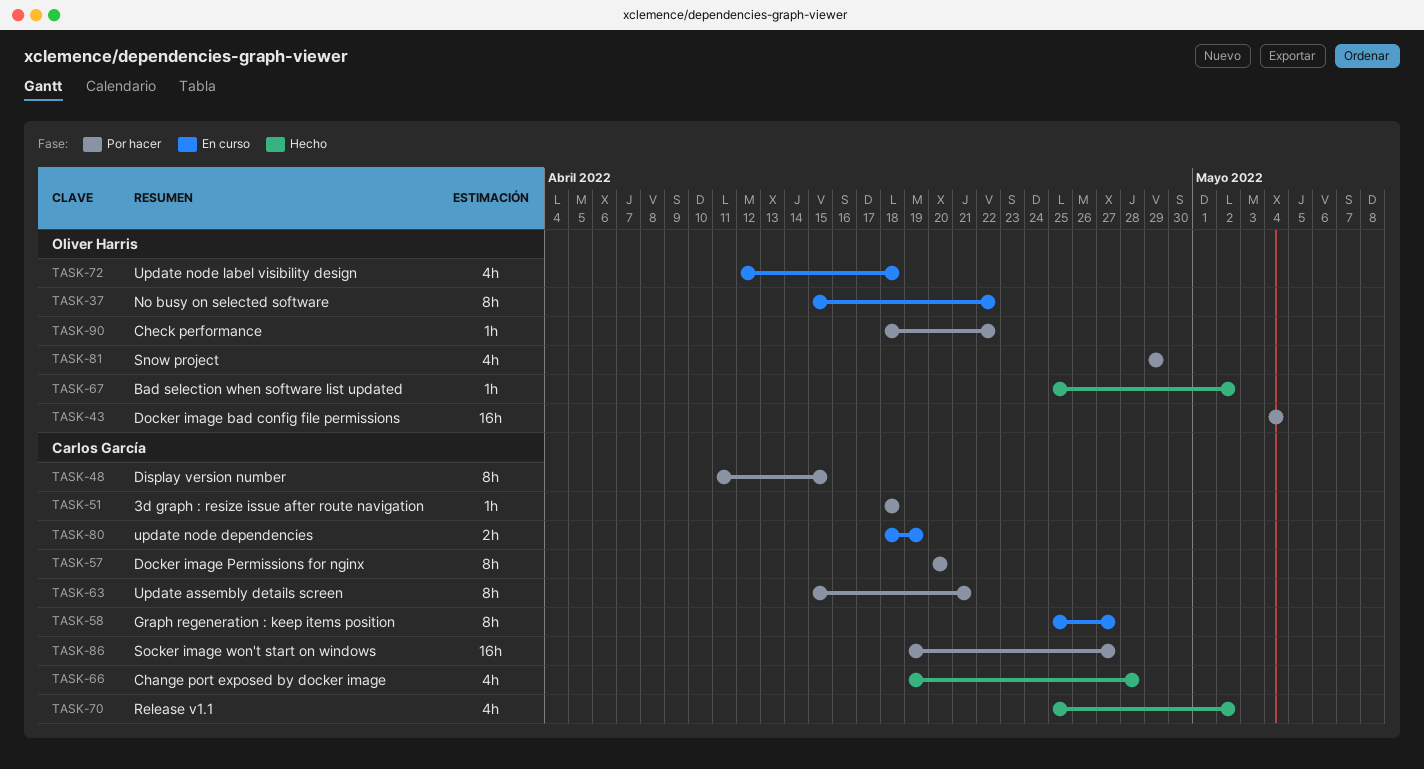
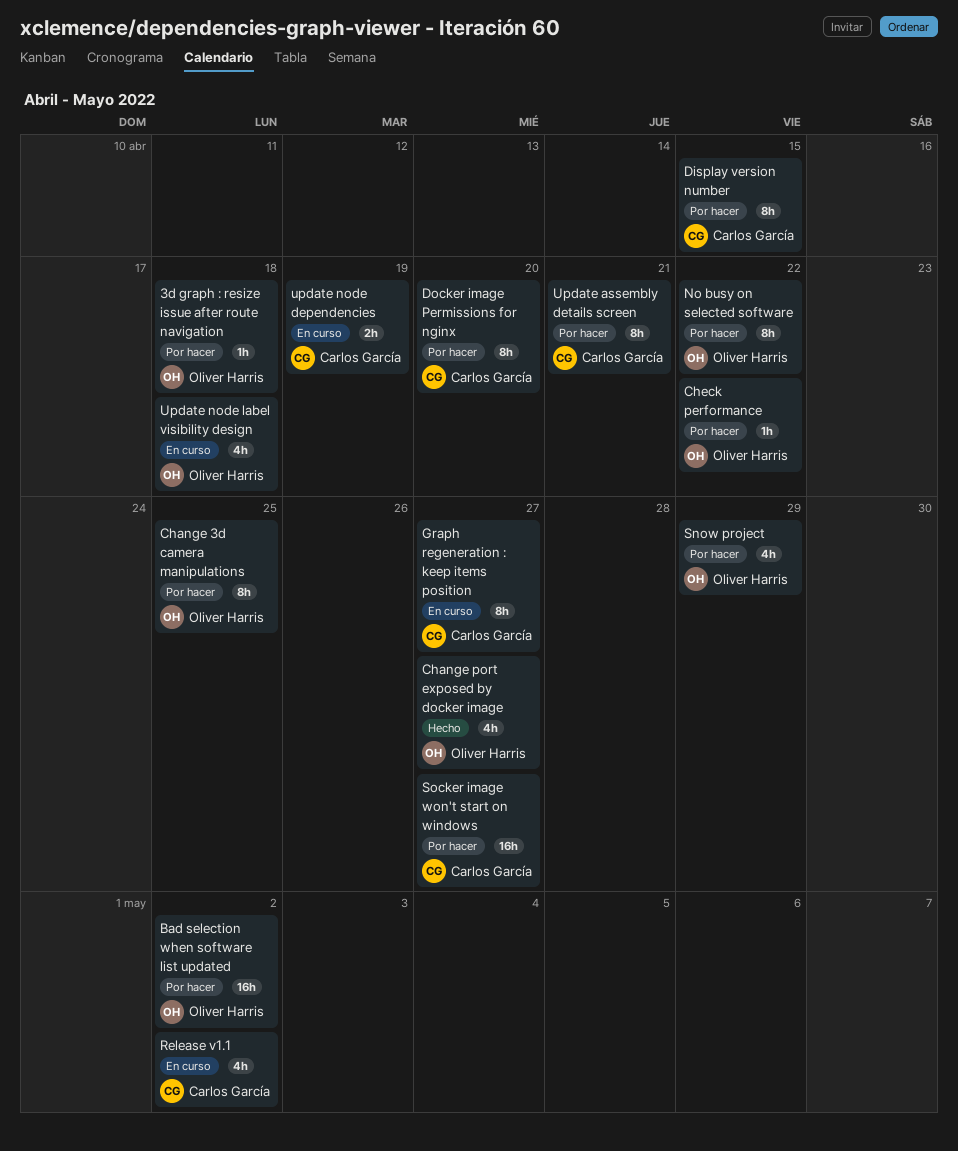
3d graph : resize issue after route navigation, owner: Carlos García -> Oliver Harris
Bad selection when software list updated, status: Hecho -> Por hacer
Bad selection when software list updated, estimate: 1h -> 16h
Change 3d camera manipulations: none -> present
Change port exposed by docker image, owner: Carlos García -> Oliver Harris
Change port exposed by docker image, due: Apr 28 -> Apr 27
Docker image bad config file permissions: present -> none
No busy on selected software, status: En curso -> Por hacer
Release v1.1, status: Hecho -> En curso

